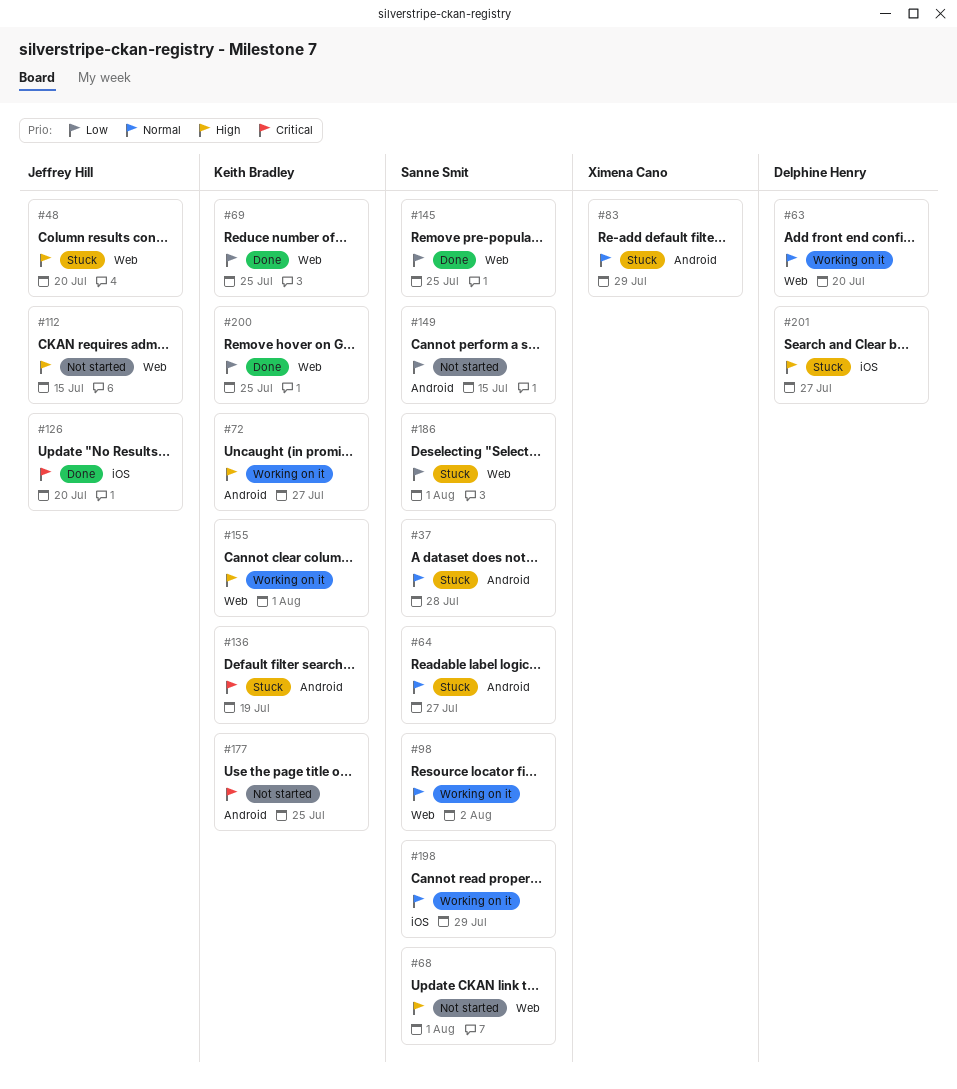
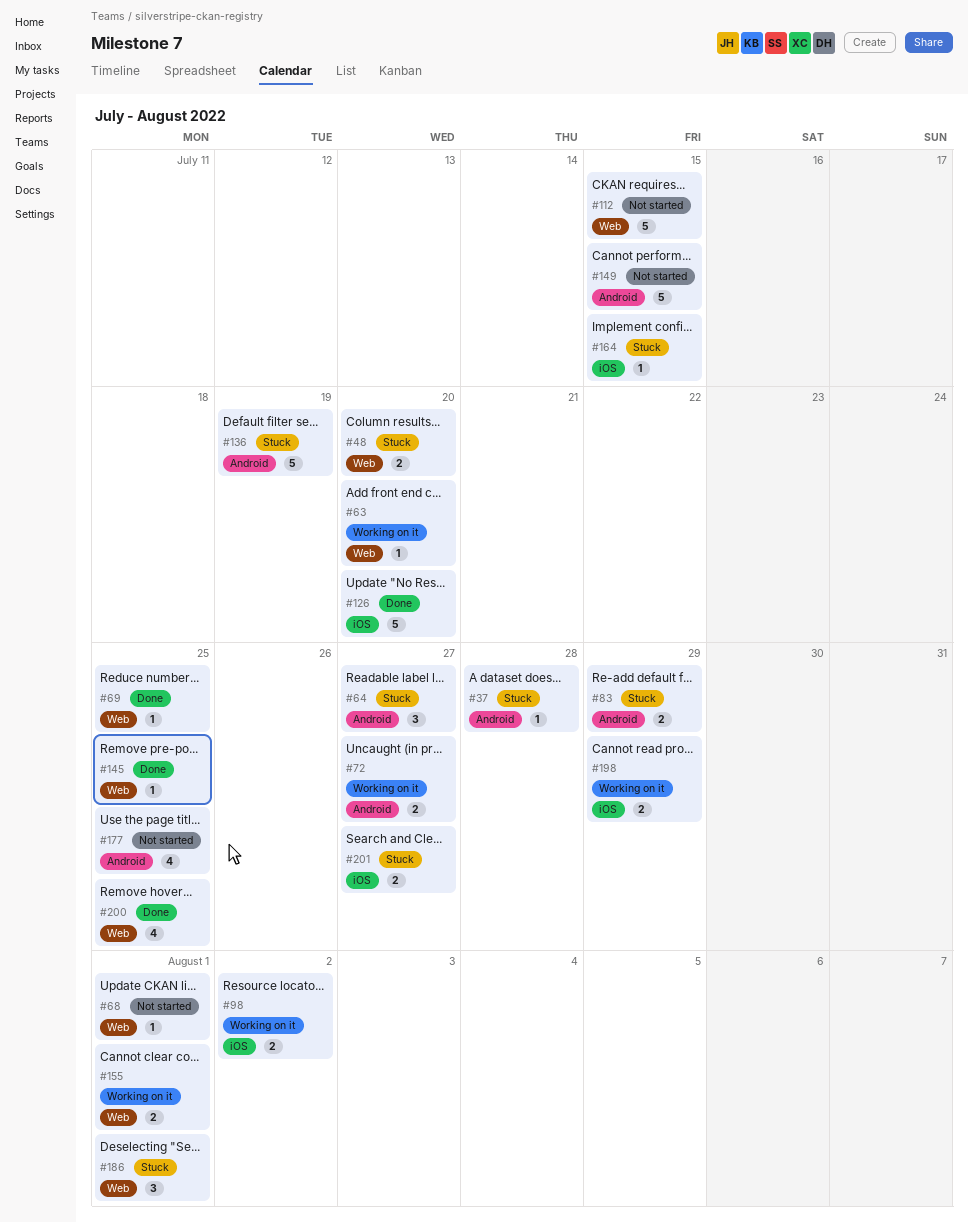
#98, label: Web -> iOS
#164: none -> present

